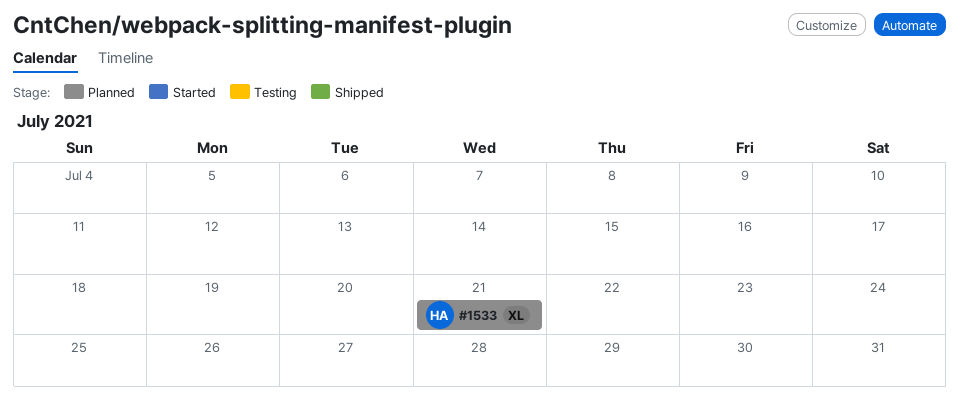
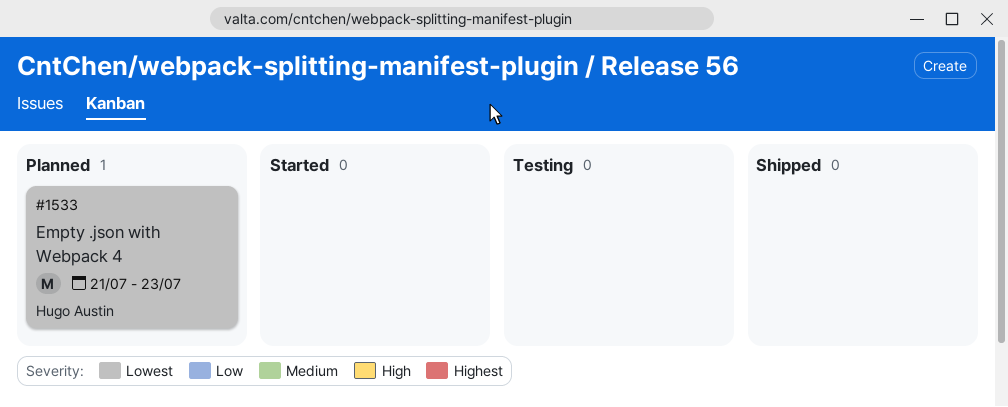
#1533, estimate: XL -> M
#1533, due: Jul 21 -> Jul 23

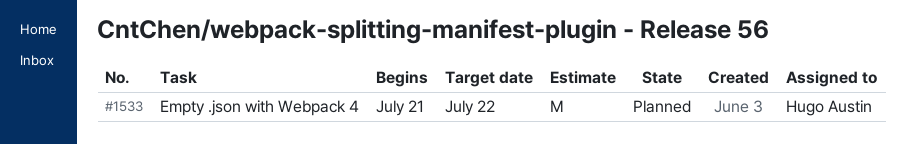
#1533, due: Jul 23 -> Jul 22

